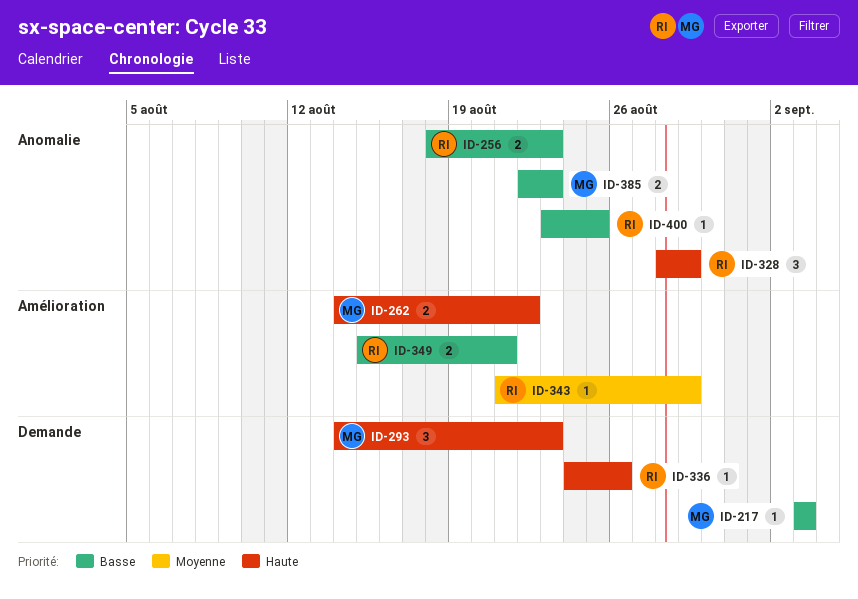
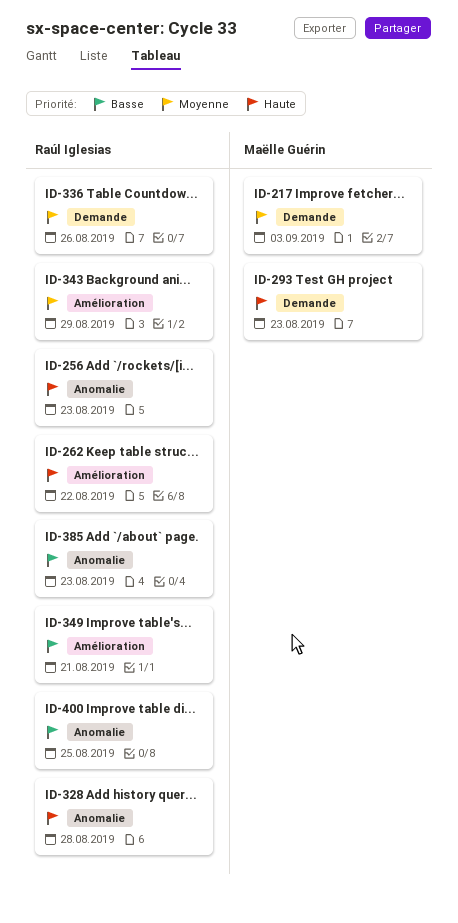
ID-217, priority: Basse -> Moyenne
ID-256, priority: Basse -> Haute
ID-262, owner: Maëlle Guérin -> Raúl Iglesias
ID-328, due: Aug 29 -> Aug 28
ID-336, priority: Haute -> Moyenne
ID-385, owner: Maëlle Guérin -> Raúl Iglesias

